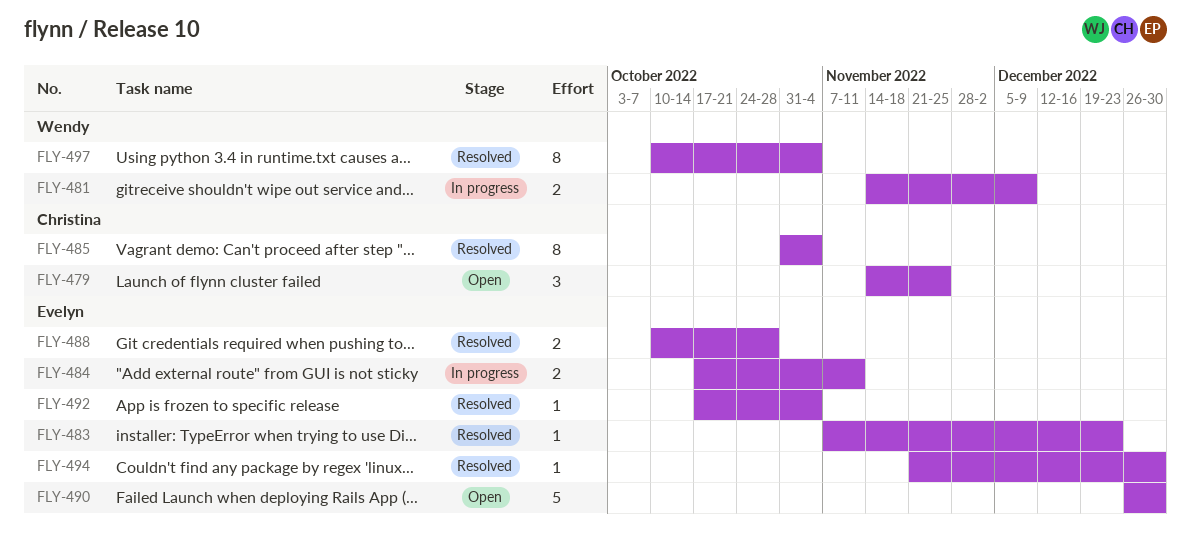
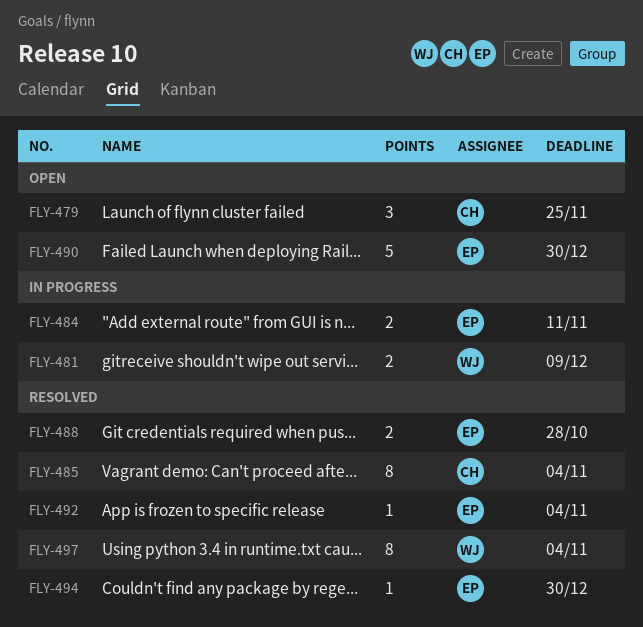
FLY-483: present -> none

